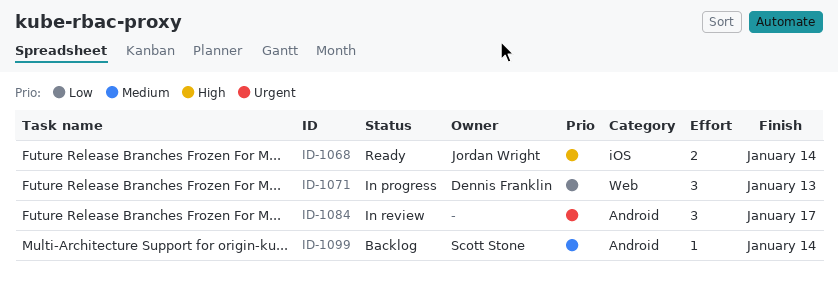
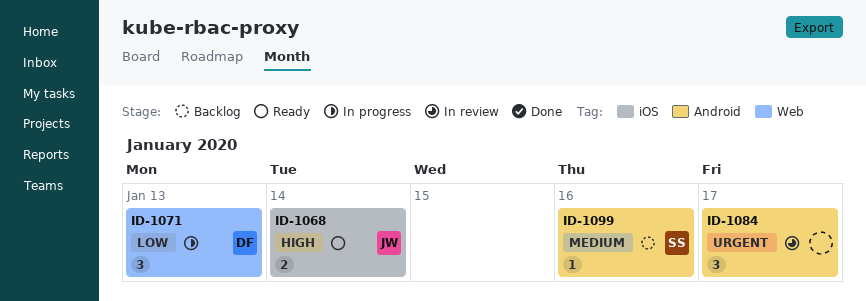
ID-1099, due: Jan 14 -> Jan 16

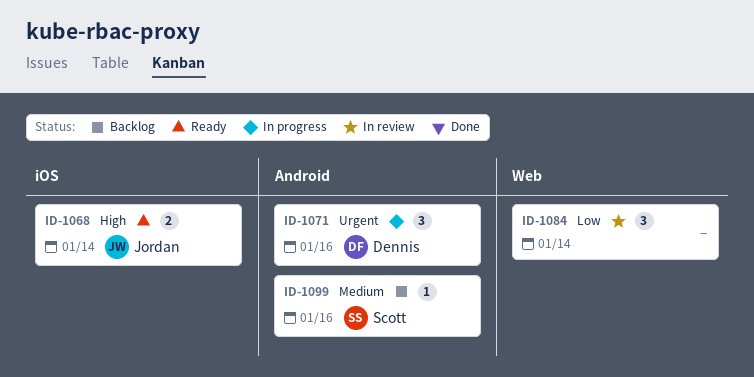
ID-1071, priority: Low -> Urgent
ID-1071, label: Web -> Android
ID-1071, due: Jan 13 -> Jan 16
ID-1084, priority: Urgent -> Low
ID-1084, label: Android -> Web
ID-1084, due: Jan 17 -> Jan 14

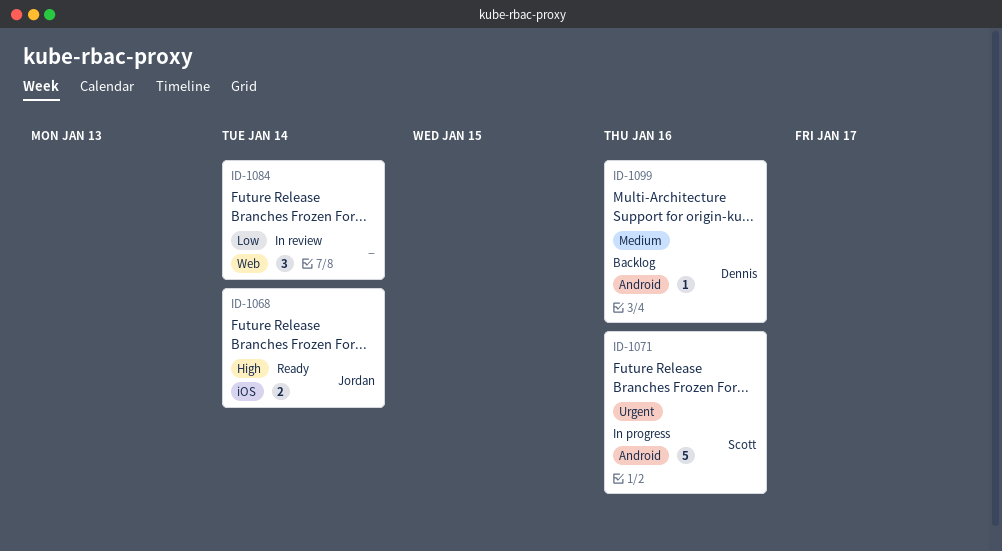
ID-1071, owner: Dennis -> Scott
ID-1071, estimate: 3 -> 5
ID-1099, owner: Scott -> Dennis

